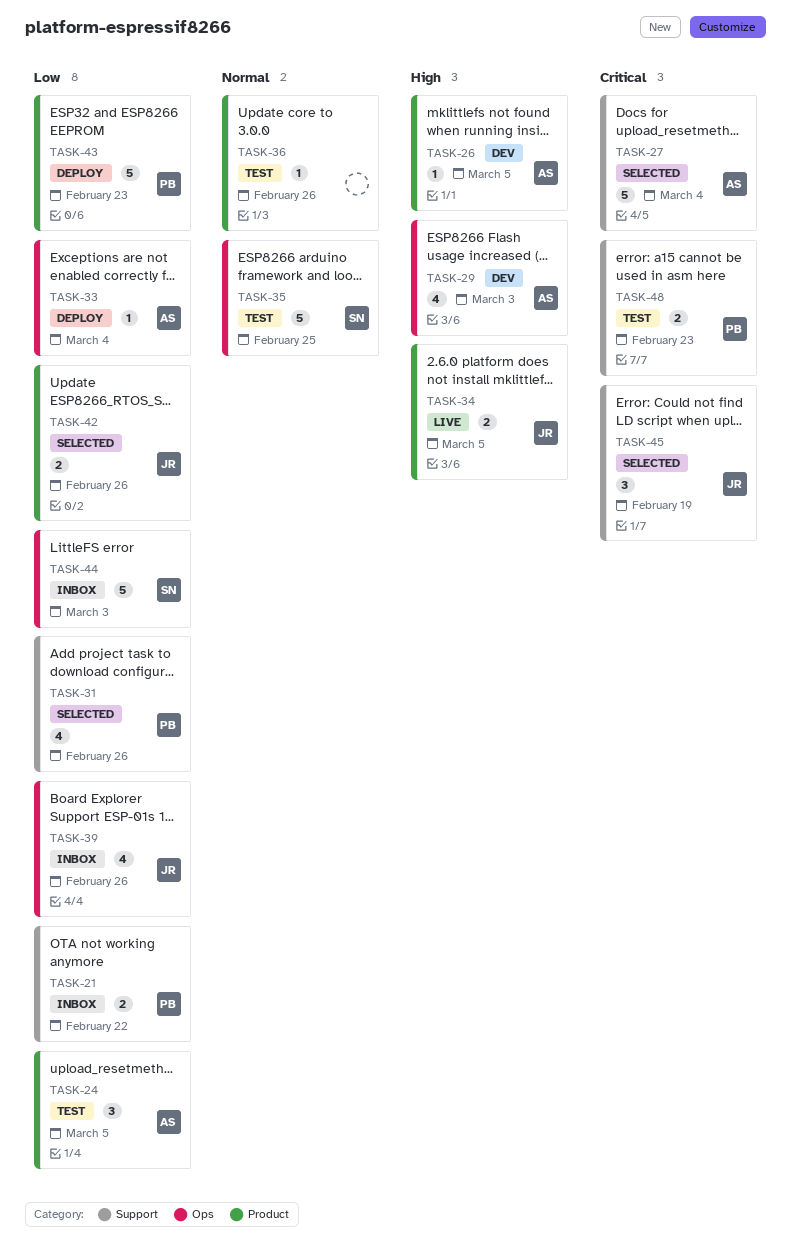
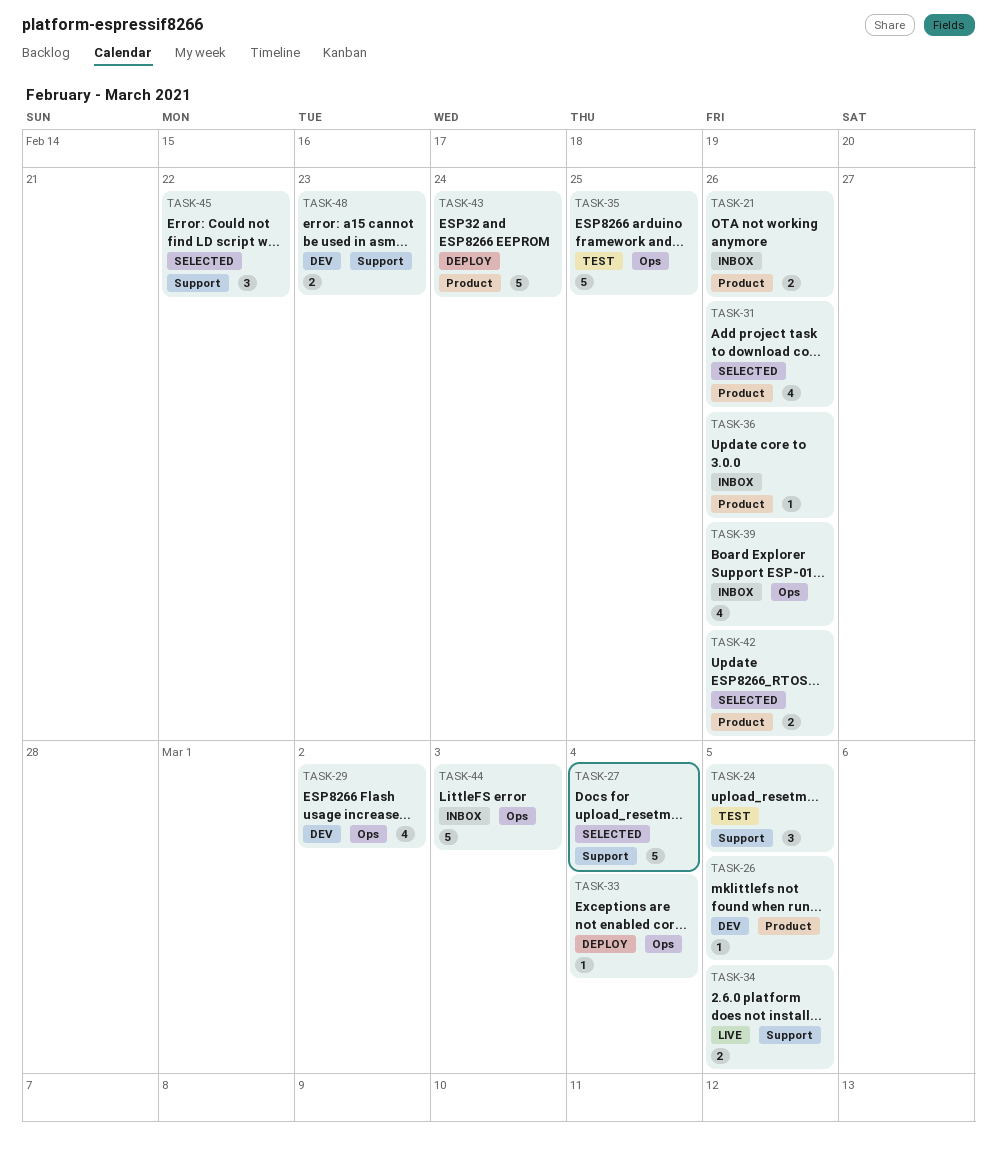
TASK-21, label: Support -> Product
TASK-21, due: Feb 22 -> Feb 26
TASK-24, label: Product -> Support
TASK-29, due: Mar 3 -> Mar 2
TASK-31, label: Support -> Product
TASK-34, label: Product -> Support
TASK-36, status: Test -> Inbox
TASK-43, due: Feb 23 -> Feb 24
TASK-45, due: Feb 19 -> Feb 22
TASK-48, status: Test -> Dev

